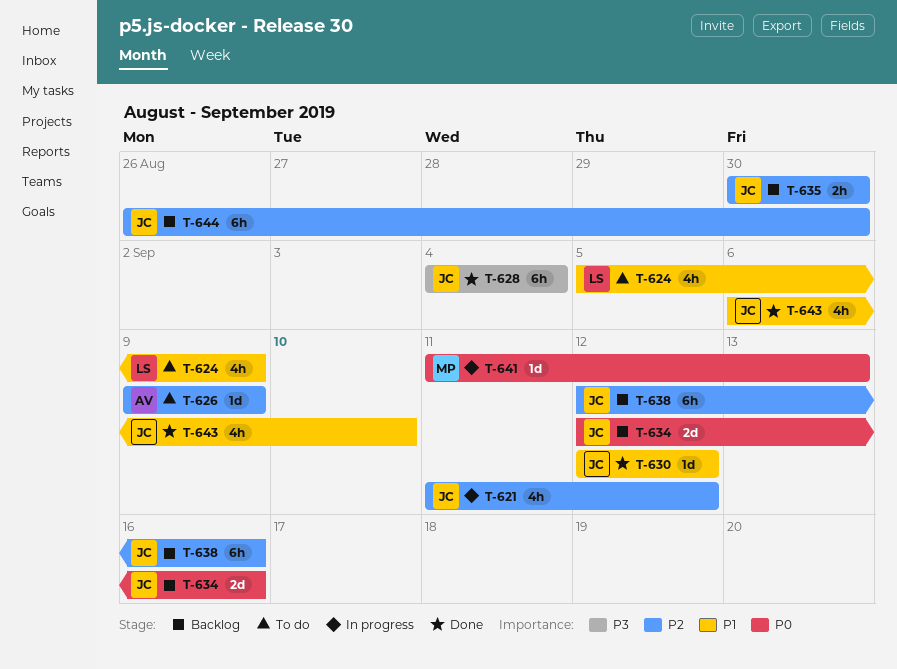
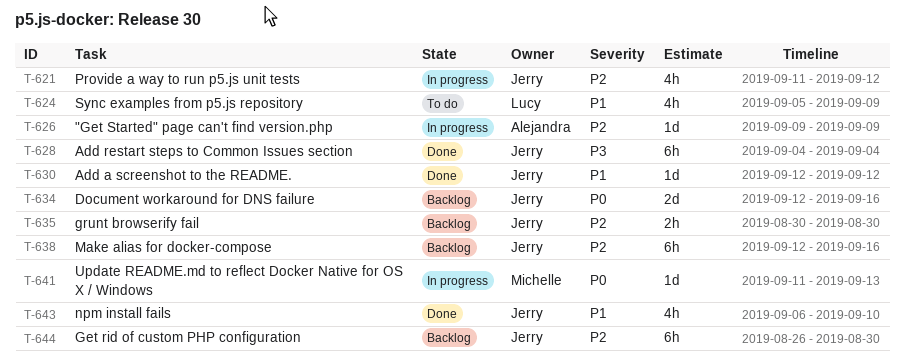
T-626, status: To do -> In progress

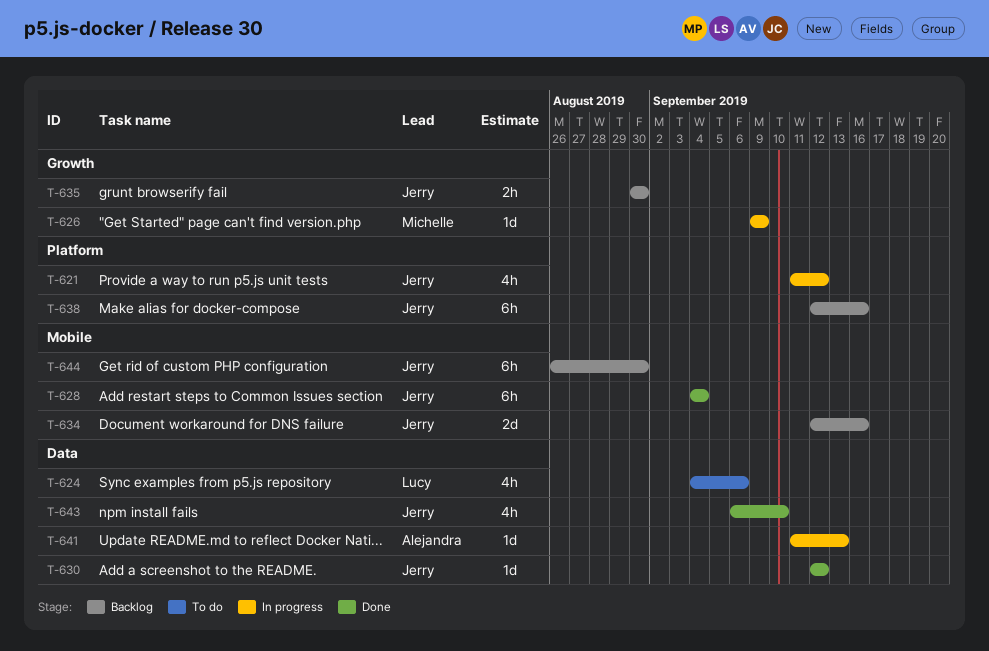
T-624, start: Sep 5 -> Sep 4
T-624, due: Sep 9 -> Sep 6
T-626, owner: Alejandra -> Michelle
T-641, owner: Michelle -> Alejandra

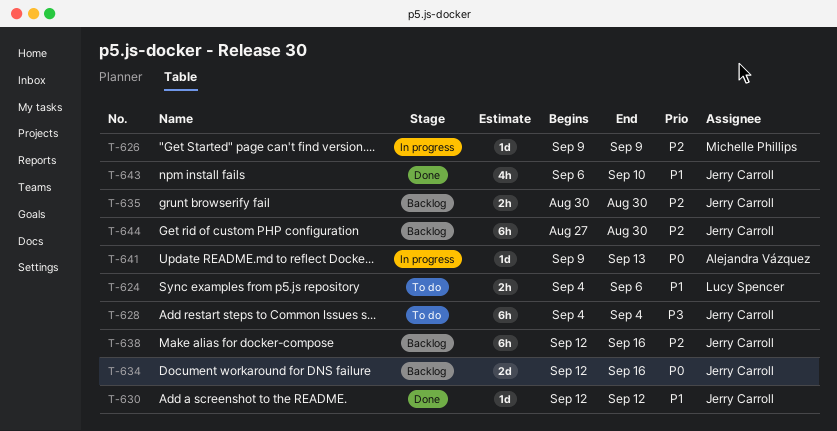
T-621: present -> none
T-624, estimate: 4h -> 2h
T-628, status: Done -> To do
T-641, start: Sep 11 -> Sep 9
T-644, start: Aug 26 -> Aug 27

